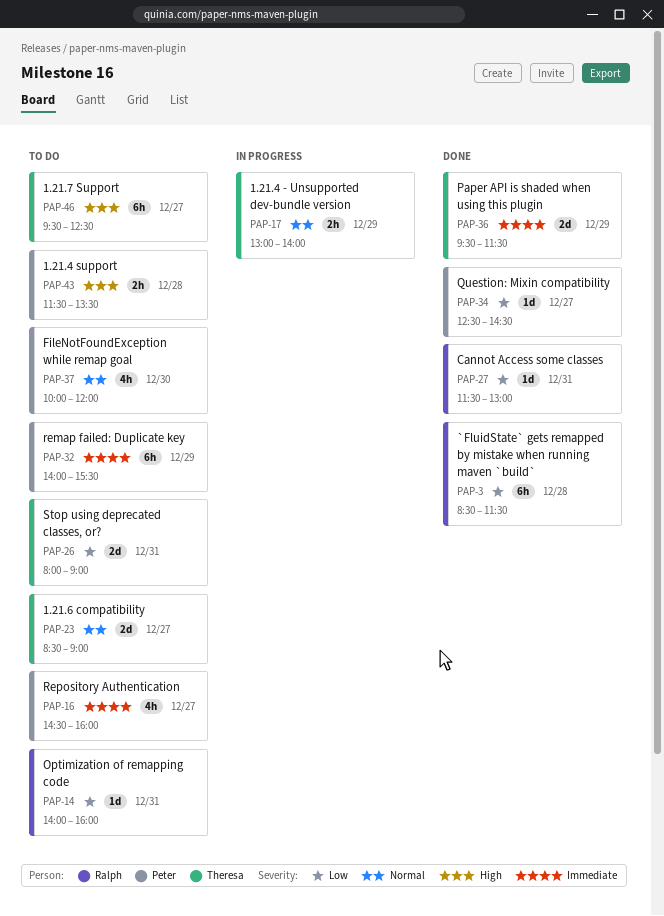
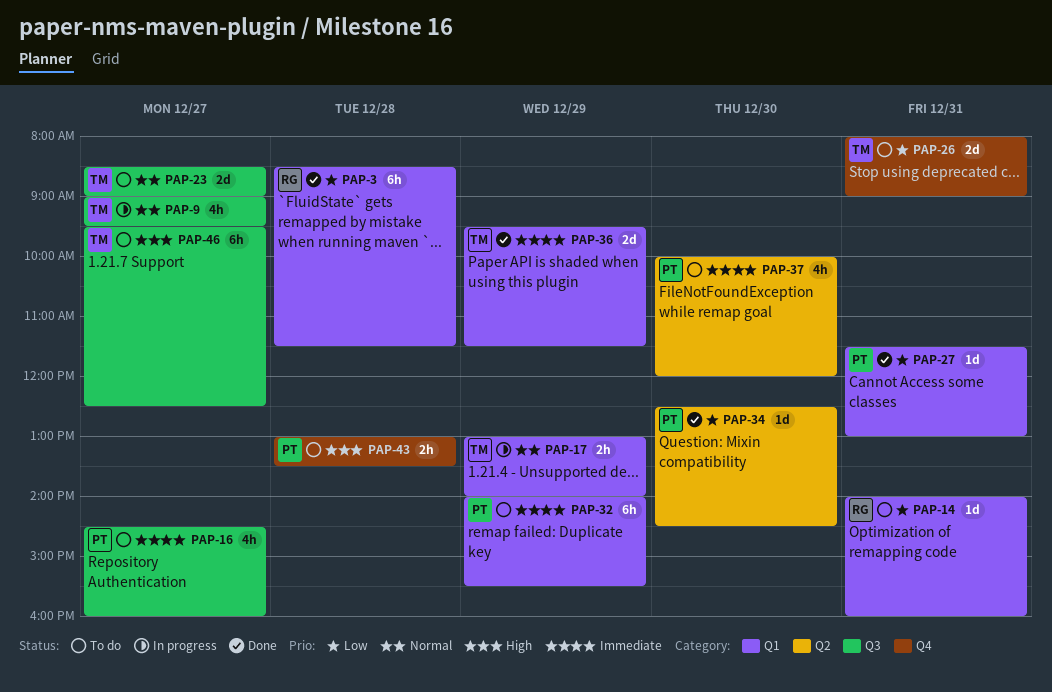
PAP-9: none -> present
PAP-27, owner: Ralph -> Peter
PAP-34, day: Dec 27 -> Dec 30
PAP-37, priority: Normal -> Immediate
PAP-43, begins: 11:30 -> 13:00

